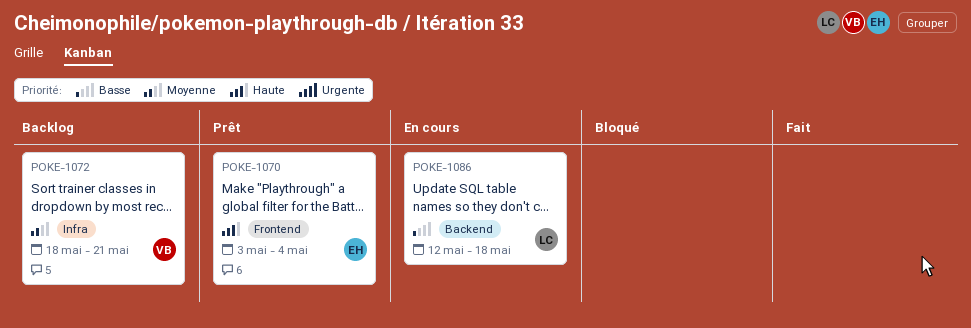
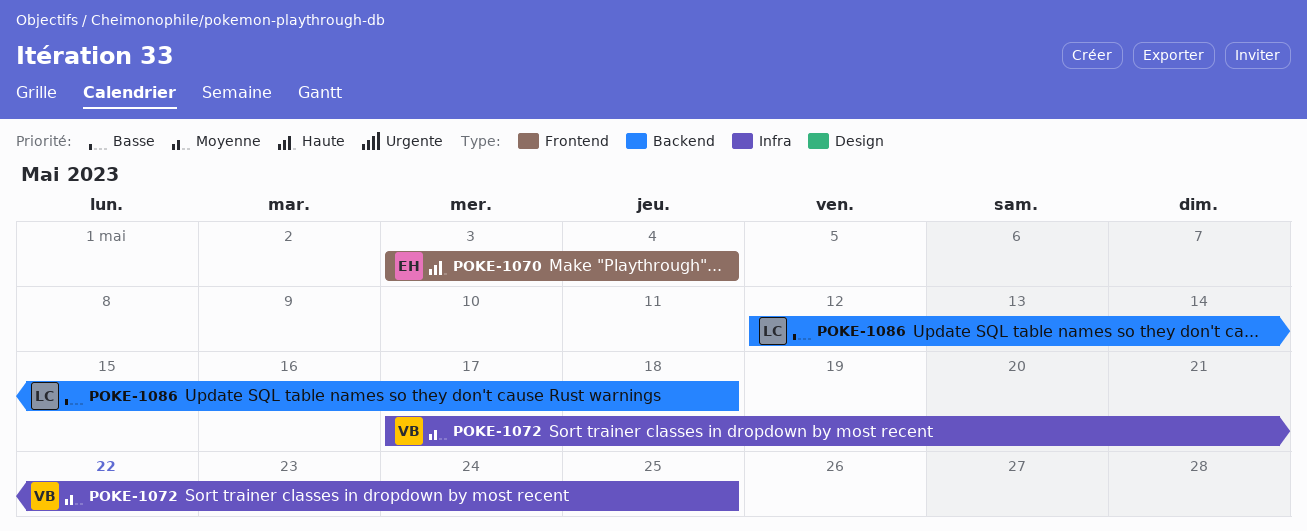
POKE-1072, start: May 18 -> May 17
POKE-1072, due: May 21 -> May 25

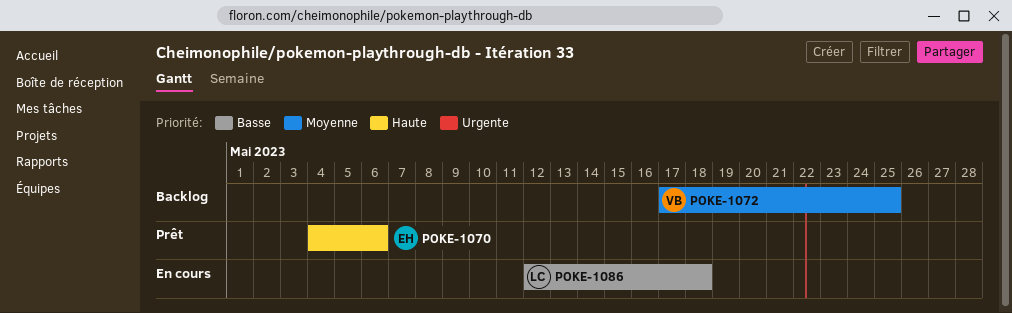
POKE-1070, start: May 3 -> May 4
POKE-1070, due: May 4 -> May 6

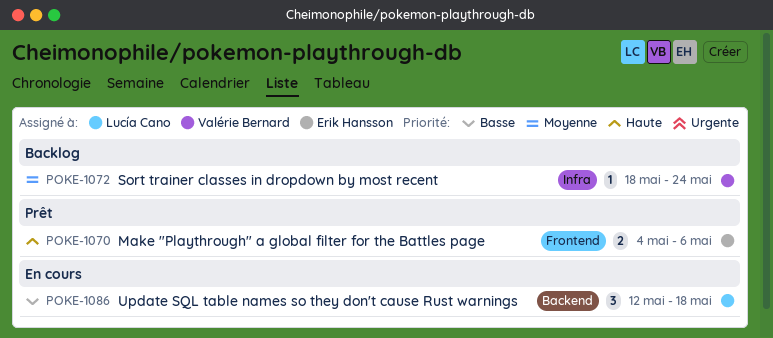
POKE-1072, start: May 17 -> May 18
POKE-1072, due: May 25 -> May 24

